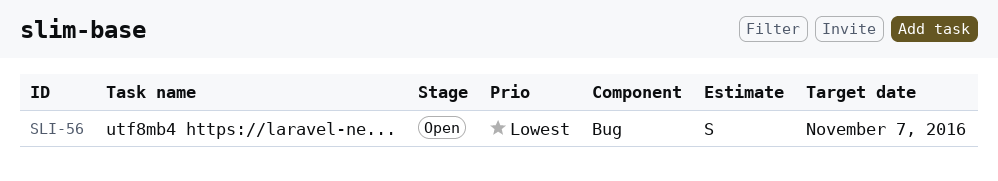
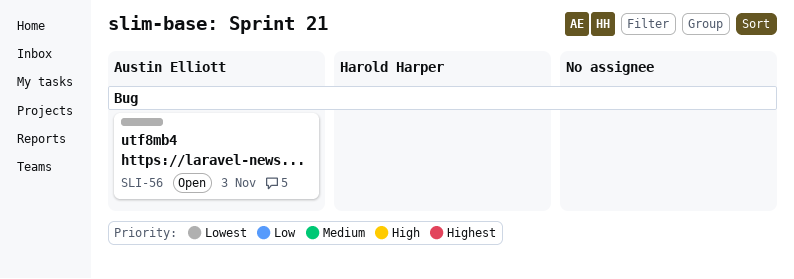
SLI-56, due: Nov 7 -> Nov 3

